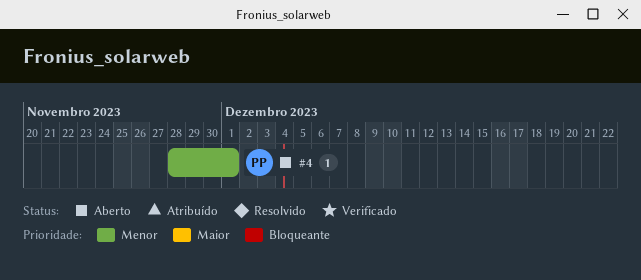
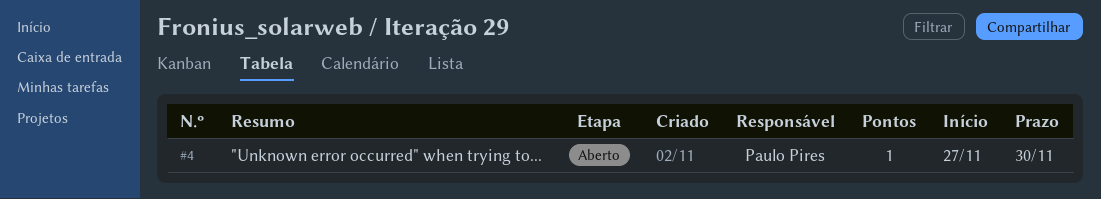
#4, start: Nov 28 -> Nov 27
#4, due: Dec 1 -> Nov 30

